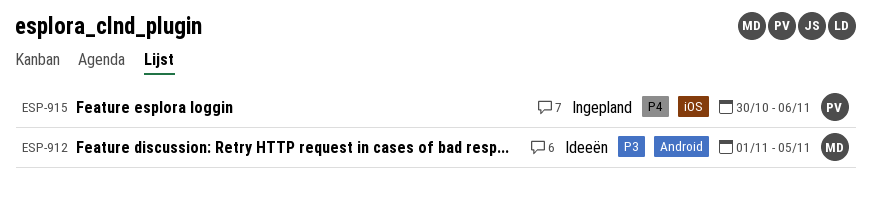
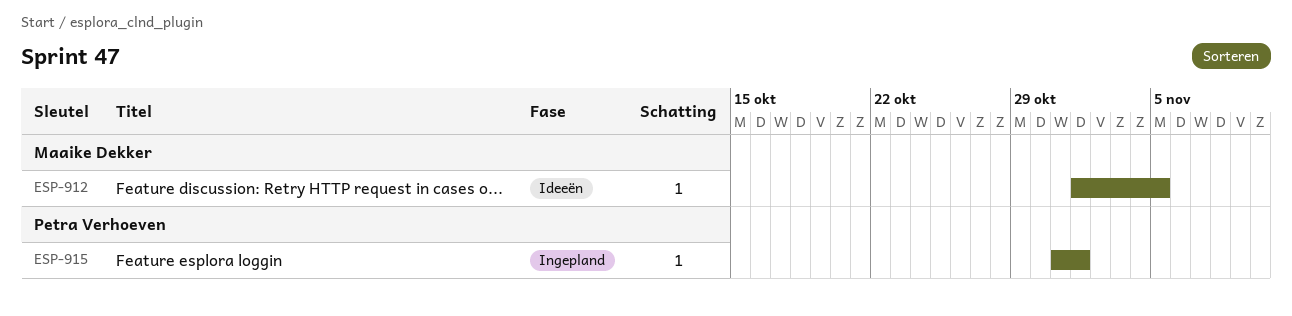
ESP-915, start: Oct 30 -> Oct 31
ESP-915, due: Nov 6 -> Nov 1

